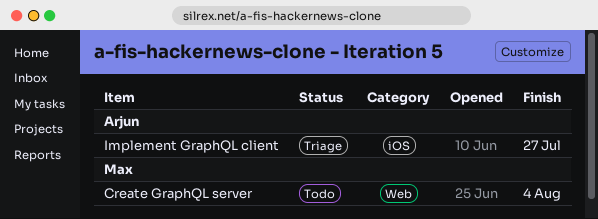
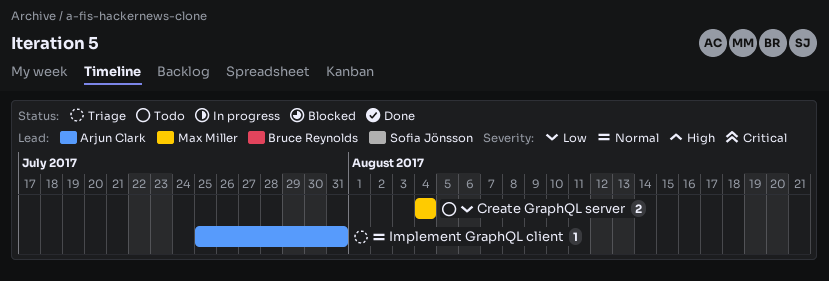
Implement GraphQL client, due: Jul 27 -> Jul 31

